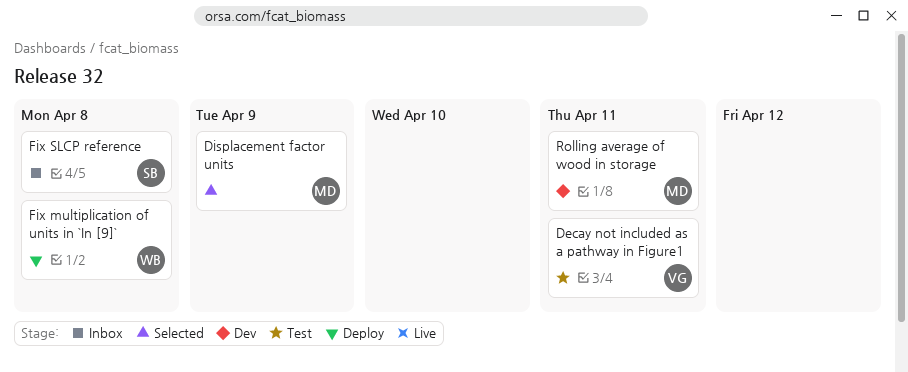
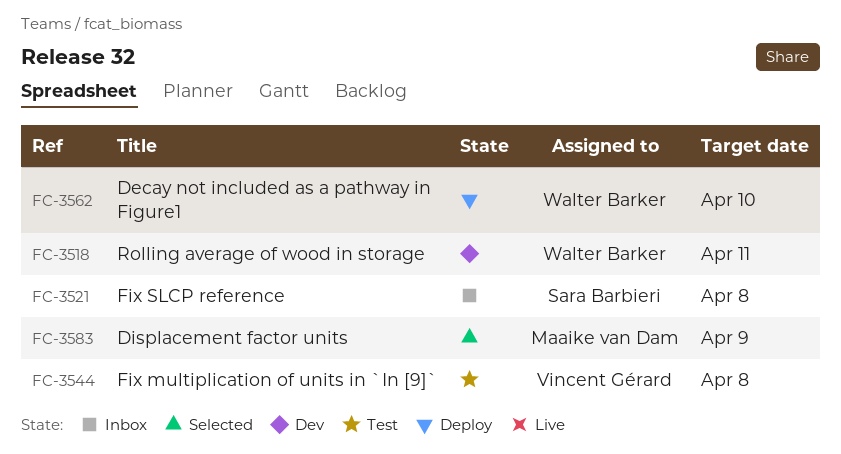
Decay not included as a pathway in Figure1, status: Test -> Deploy
Decay not included as a pathway in Figure1, owner: Vincent Gérard -> Walter Barker
Decay not included as a pathway in Figure1, due: Apr 11 -> Apr 10
Fix multiplication of units in `In [9]`, status: Deploy -> Test
Fix multiplication of units in `In [9]`, owner: Walter Barker -> Vincent Gérard
Rolling average of wood in storage, owner: Maaike van Dam -> Walter Barker

